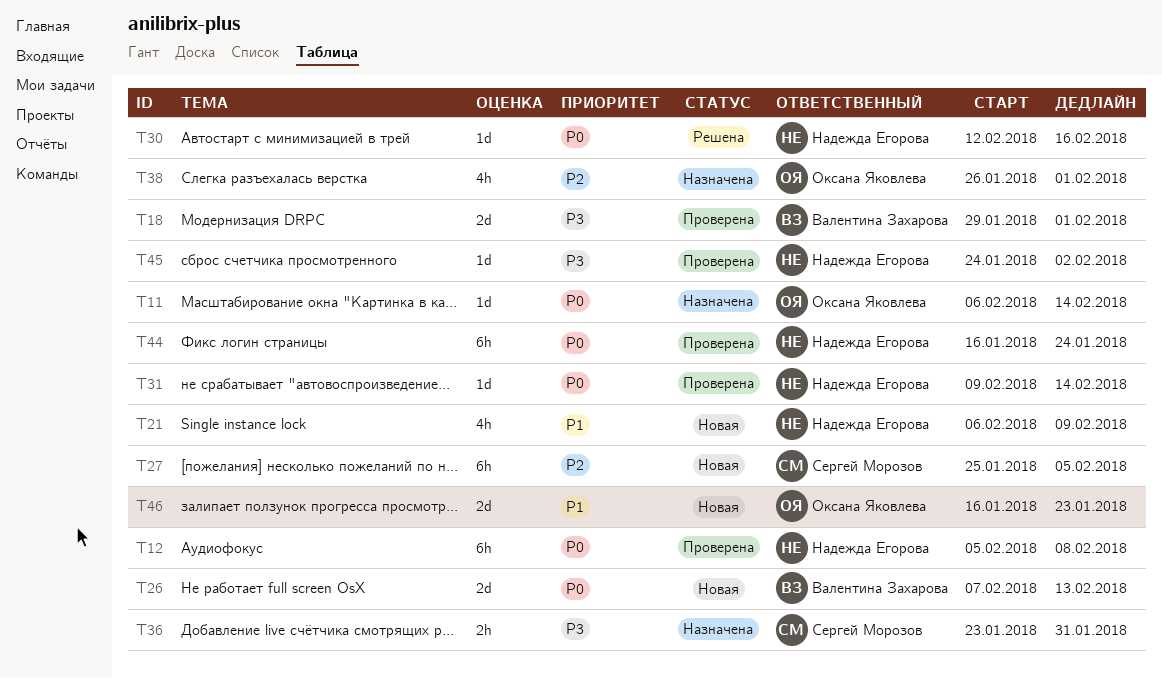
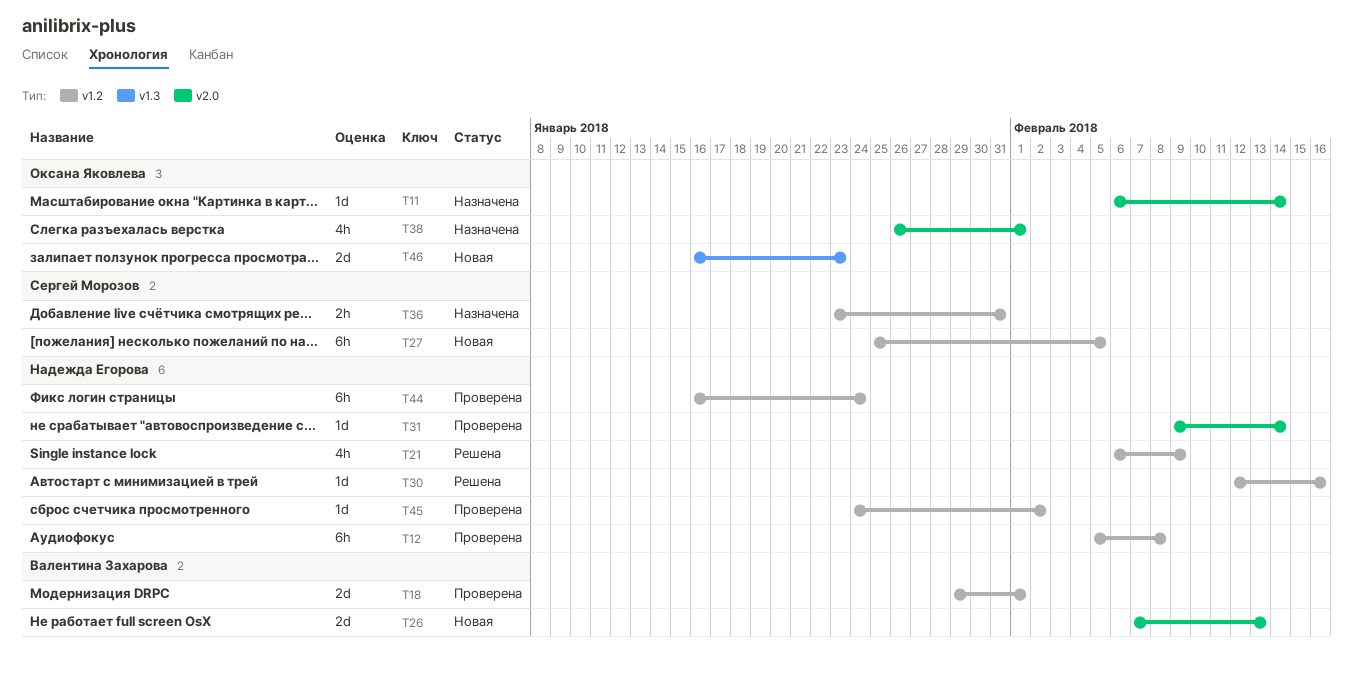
T21, status: Новая -> Решена

